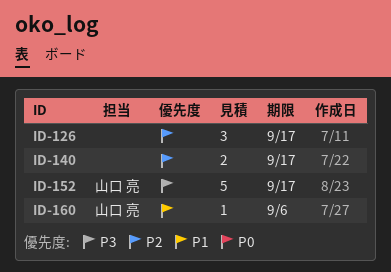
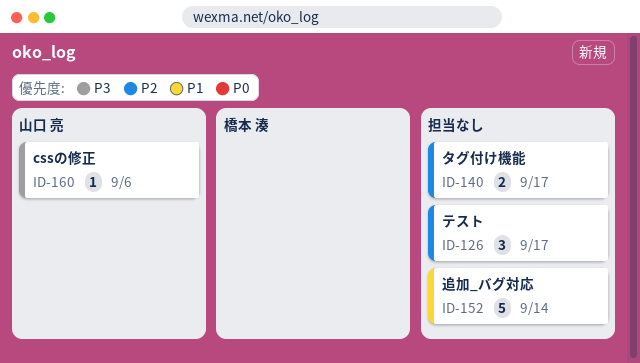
ID-152, owner: 山口 亮 -> none
ID-152, priority: P3 -> P1
ID-152, due: Sep 17 -> Sep 14
ID-160, priority: P1 -> P3

